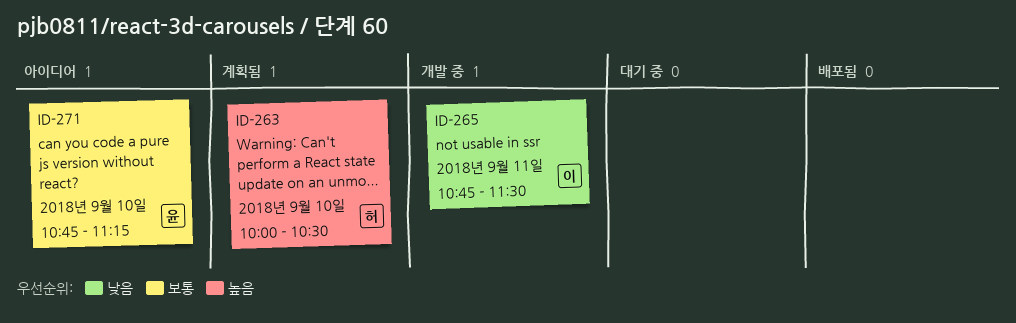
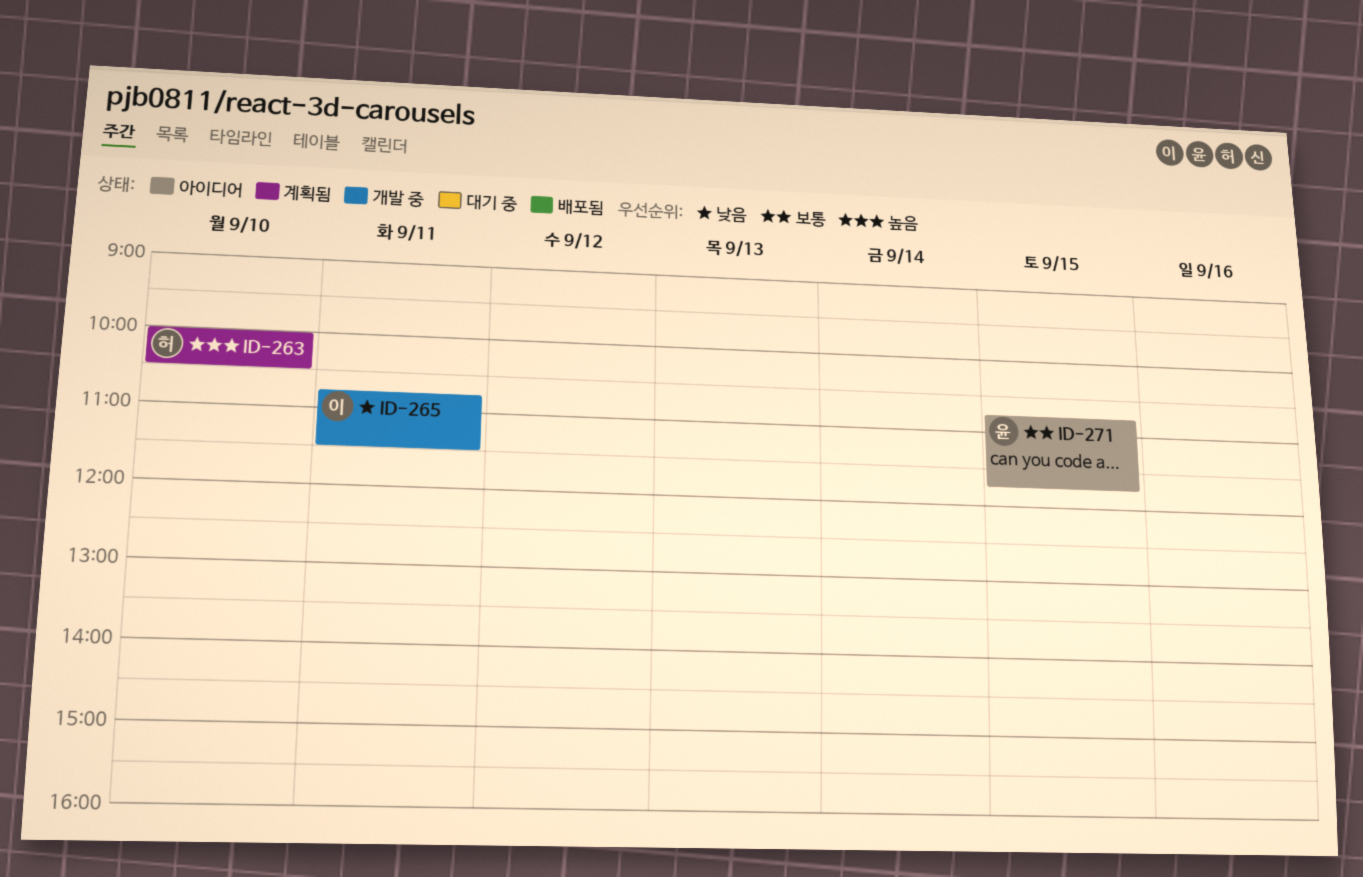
ID-271, day: Sep 10 -> Sep 15
ID-271, ends: 11:15 -> 11:45

